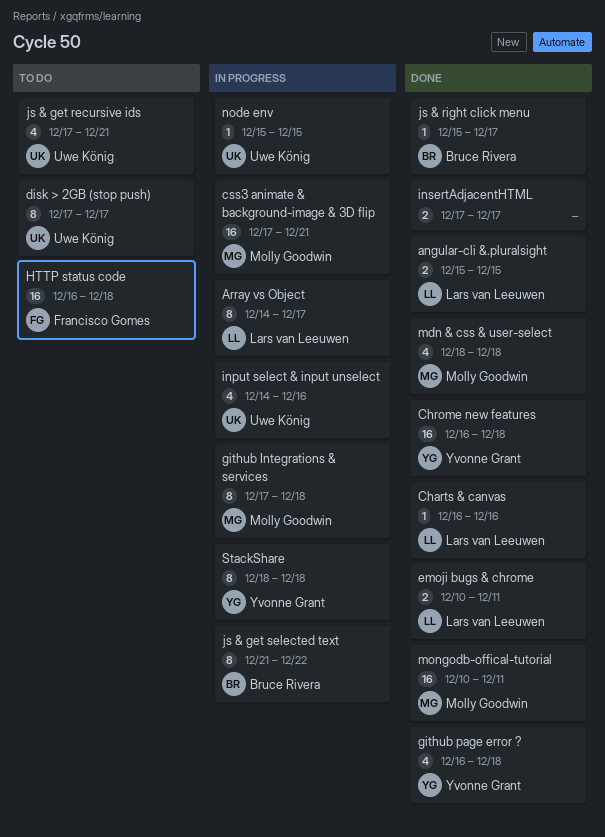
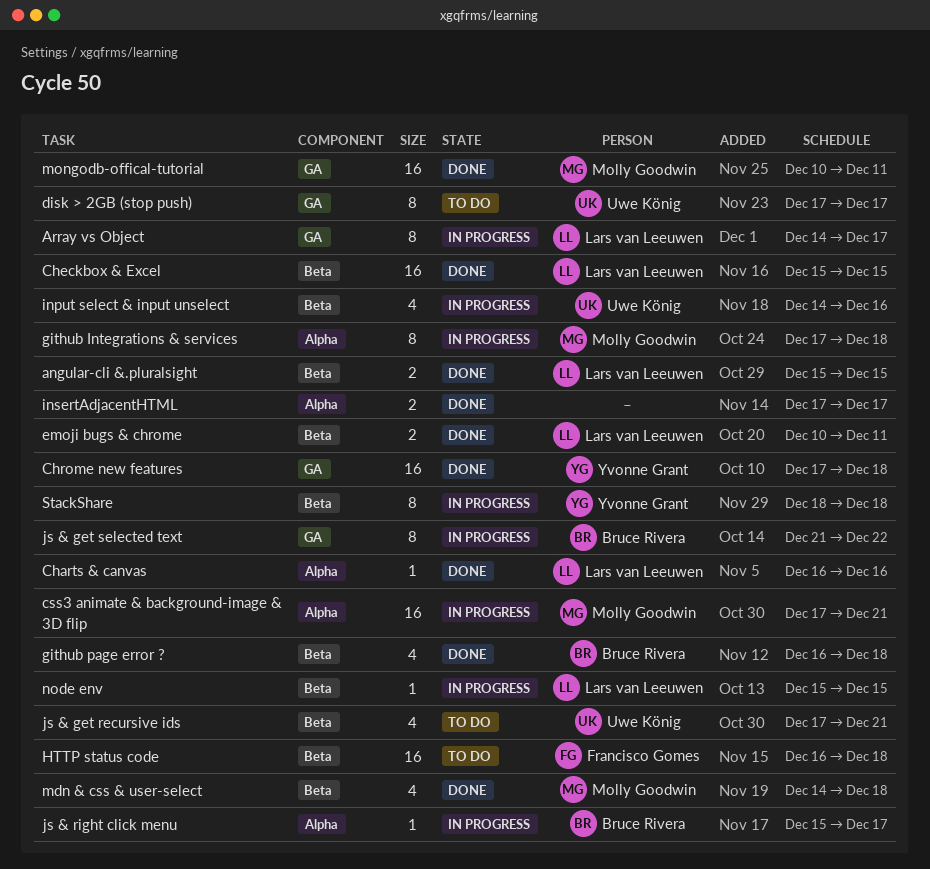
Checkbox & Excel: none -> present
Chrome new features, start: Dec 16 -> Dec 17
github page error ?, owner: Yvonne Grant -> Bruce Rivera
js & right click menu, status: Done -> In progress
mdn & css & user-select, start: Dec 18 -> Dec 14
node env, owner: Uwe König -> Lars van Leeuwen

